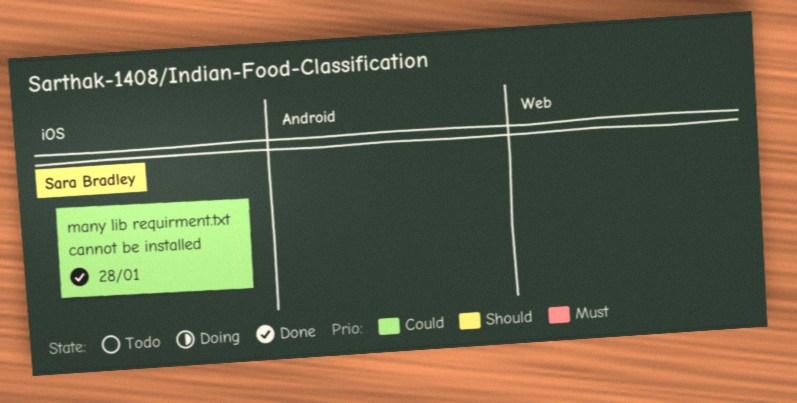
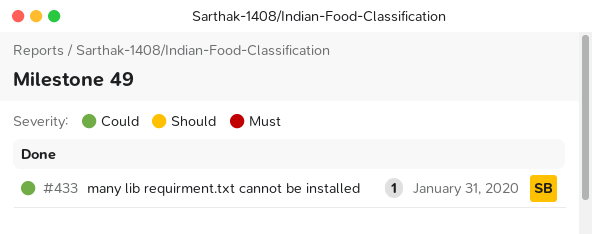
many lib requirment.txt cannot be installed, due: Jan 28 -> Jan 31

